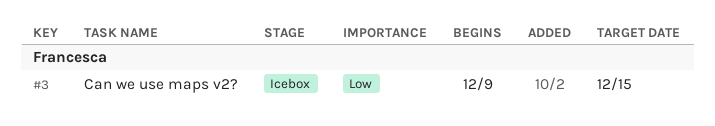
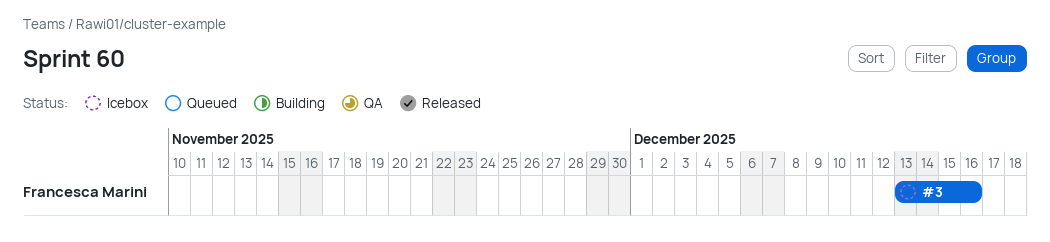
#3, start: Dec 9 -> Dec 13
#3, due: Dec 15 -> Dec 16

